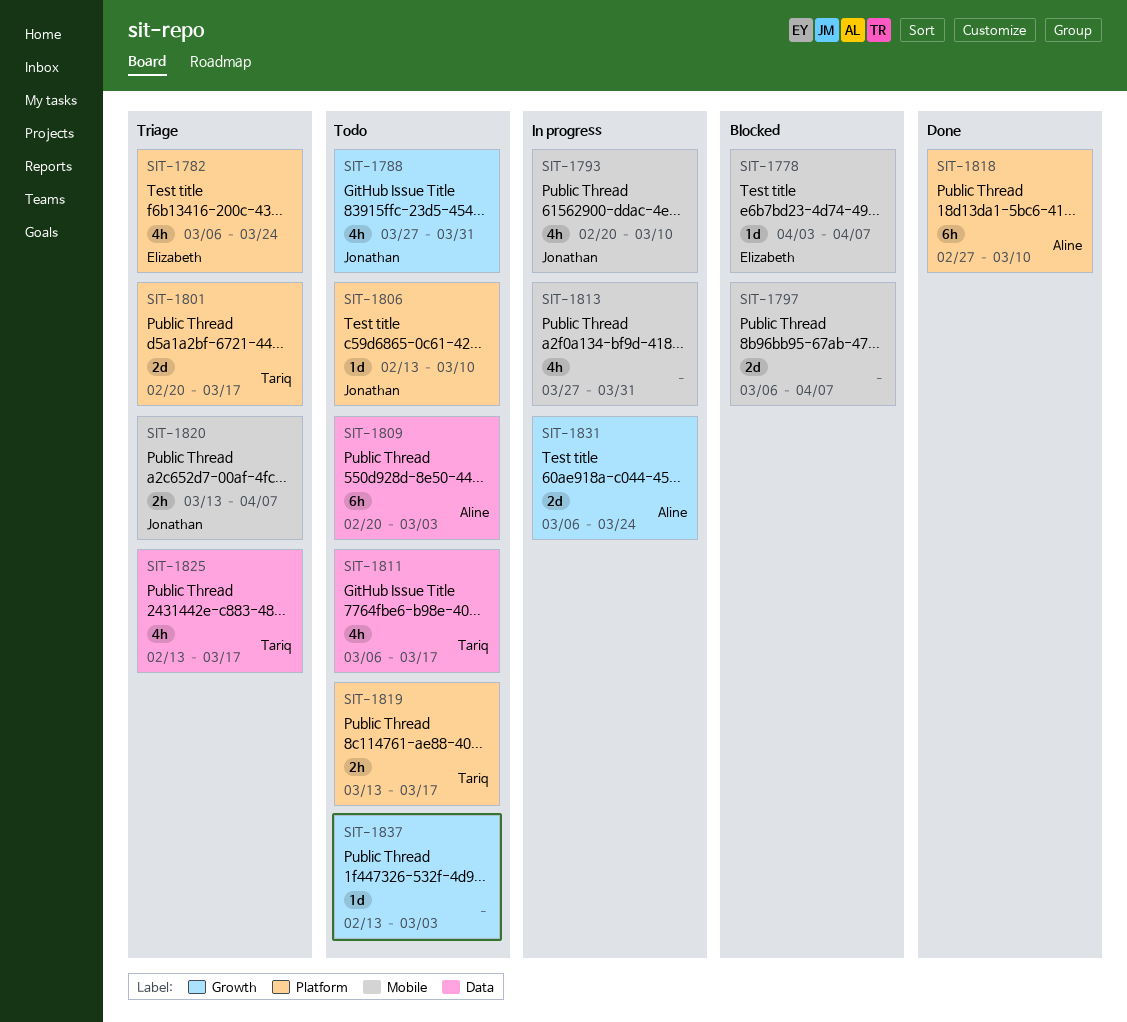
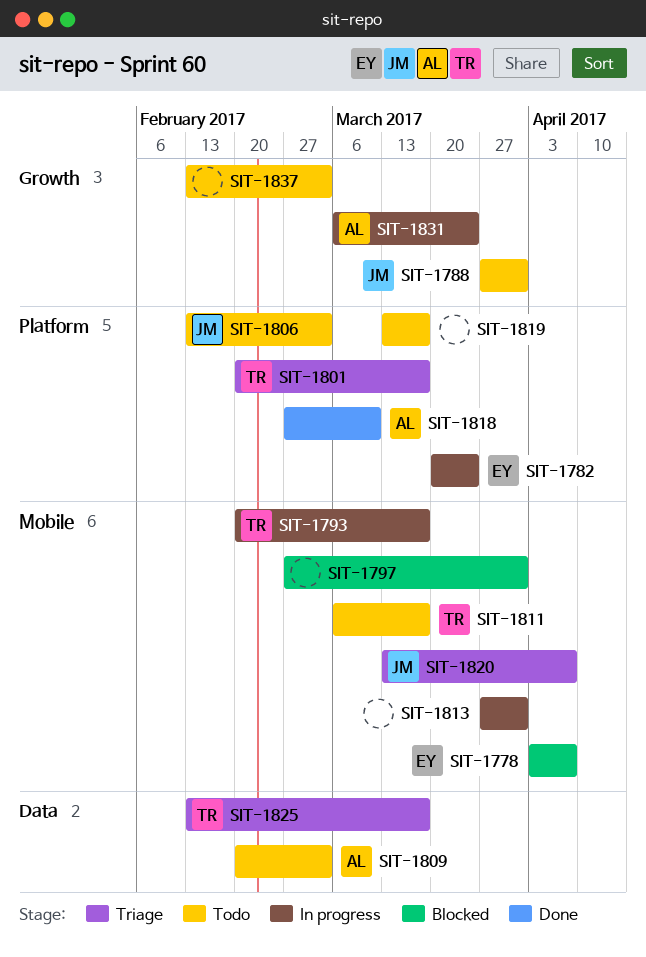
SIT-1782, status: Triage -> In progress
SIT-1782, start: Mar 6 -> Mar 20
SIT-1793, owner: Jonathan -> Tariq
SIT-1793, due: Mar 10 -> Mar 17
SIT-1797, start: Mar 6 -> Feb 27
SIT-1797, due: Apr 7 -> Mar 31
SIT-1806, due: Mar 10 -> Mar 3
SIT-1811, label: Data -> Mobile
SIT-1819, owner: Tariq -> none

